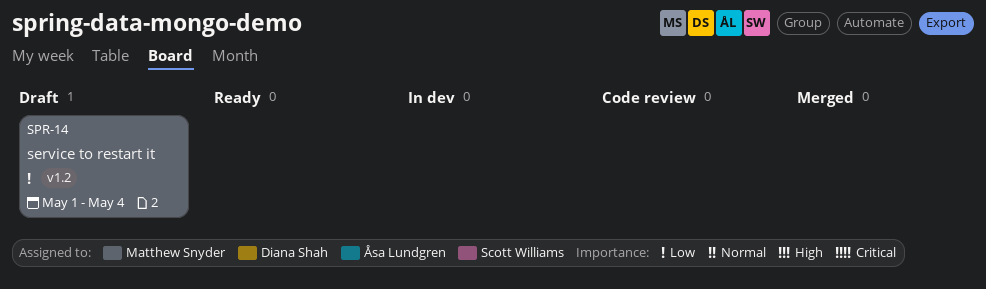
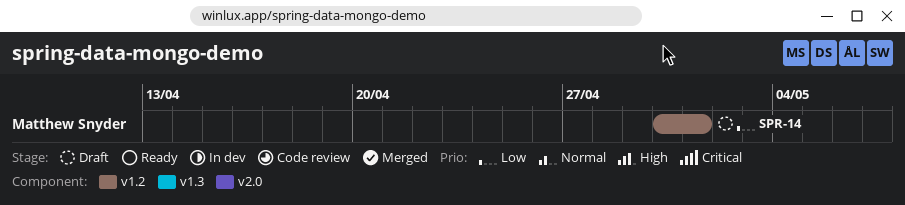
SPR-14, start: May 1 -> Apr 30
SPR-14, due: May 4 -> May 1

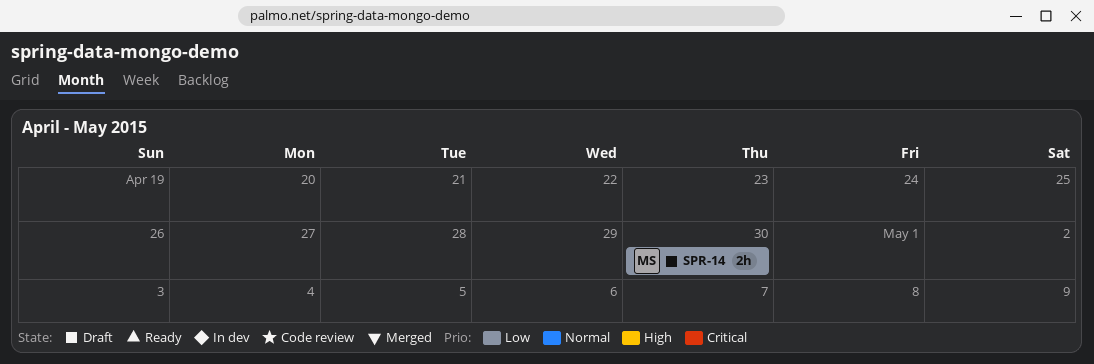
SPR-14, due: May 1 -> Apr 30

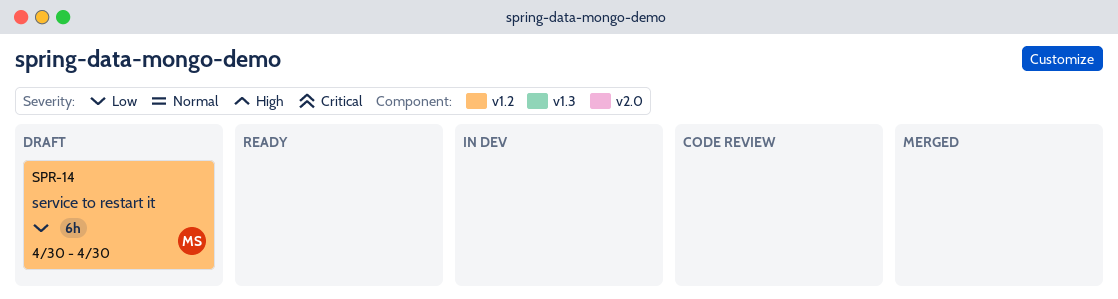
SPR-14, estimate: 2h -> 6h

